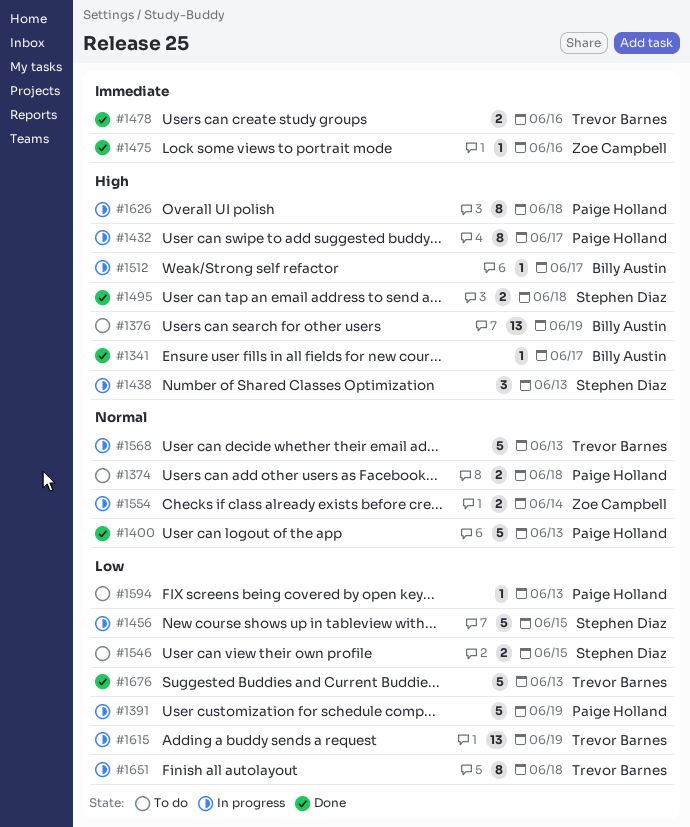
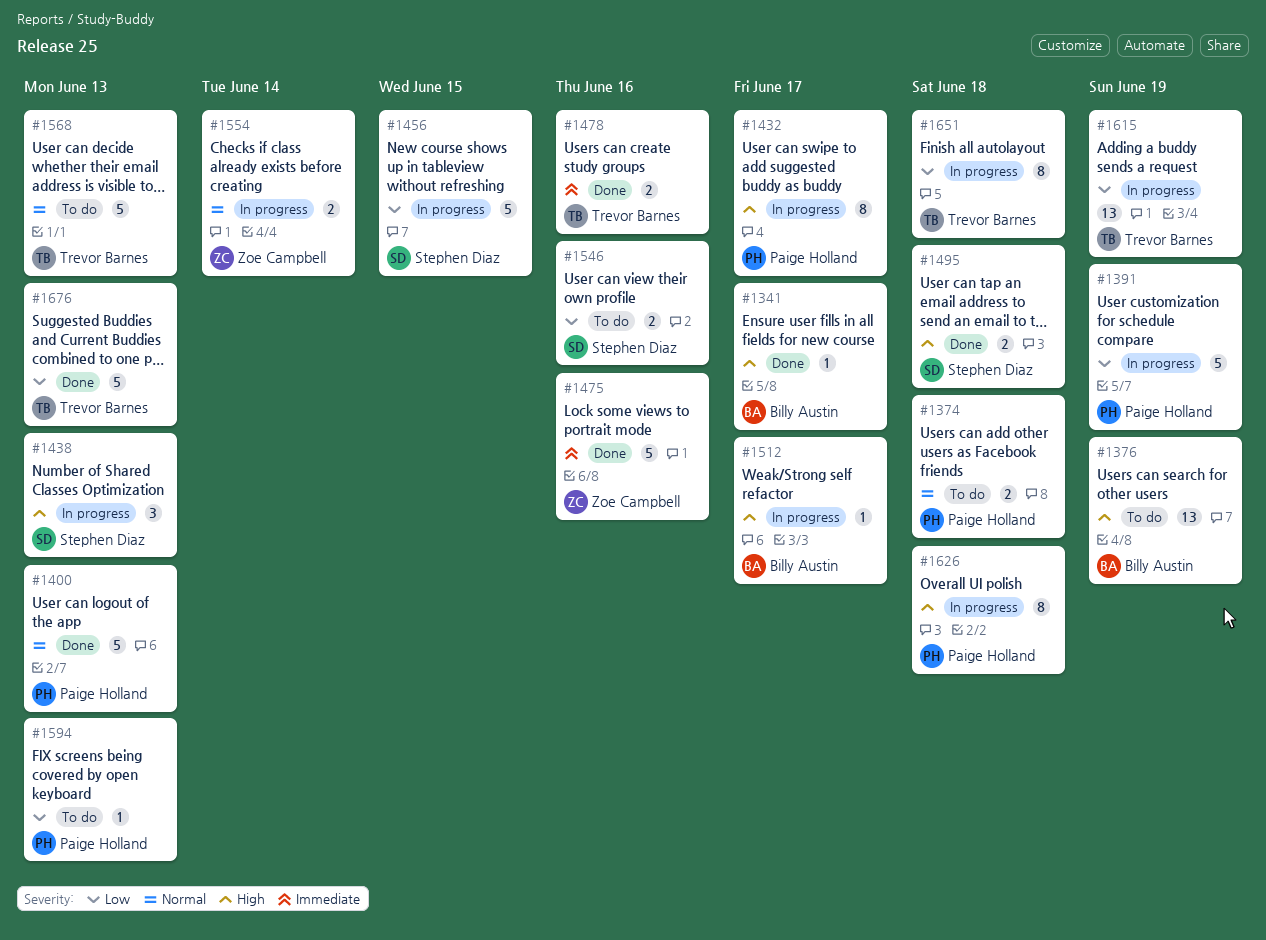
#1475, estimate: 1 -> 5
#1546, due: Jun 15 -> Jun 16
#1568, status: In progress -> To do

